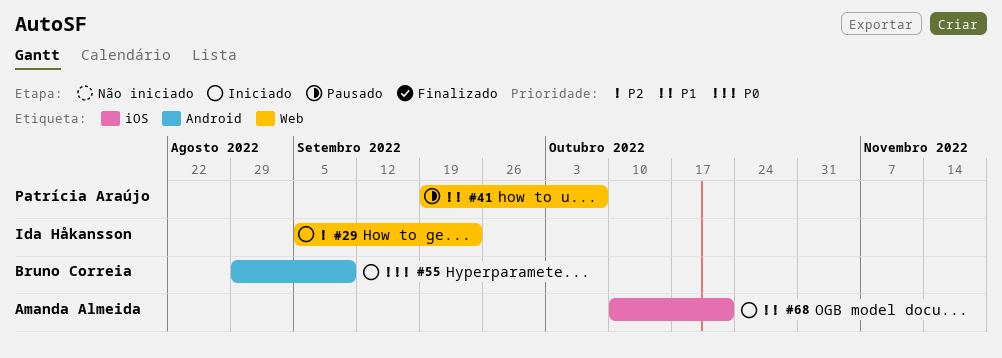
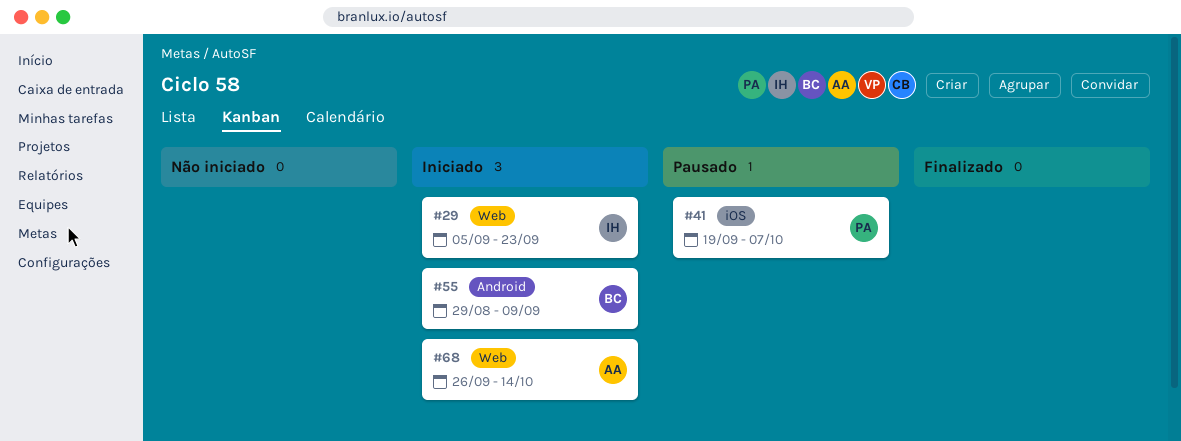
#41, label: Web -> iOS
#68, label: iOS -> Web
#68, start: Oct 10 -> Sep 26
#68, due: Oct 21 -> Oct 14

